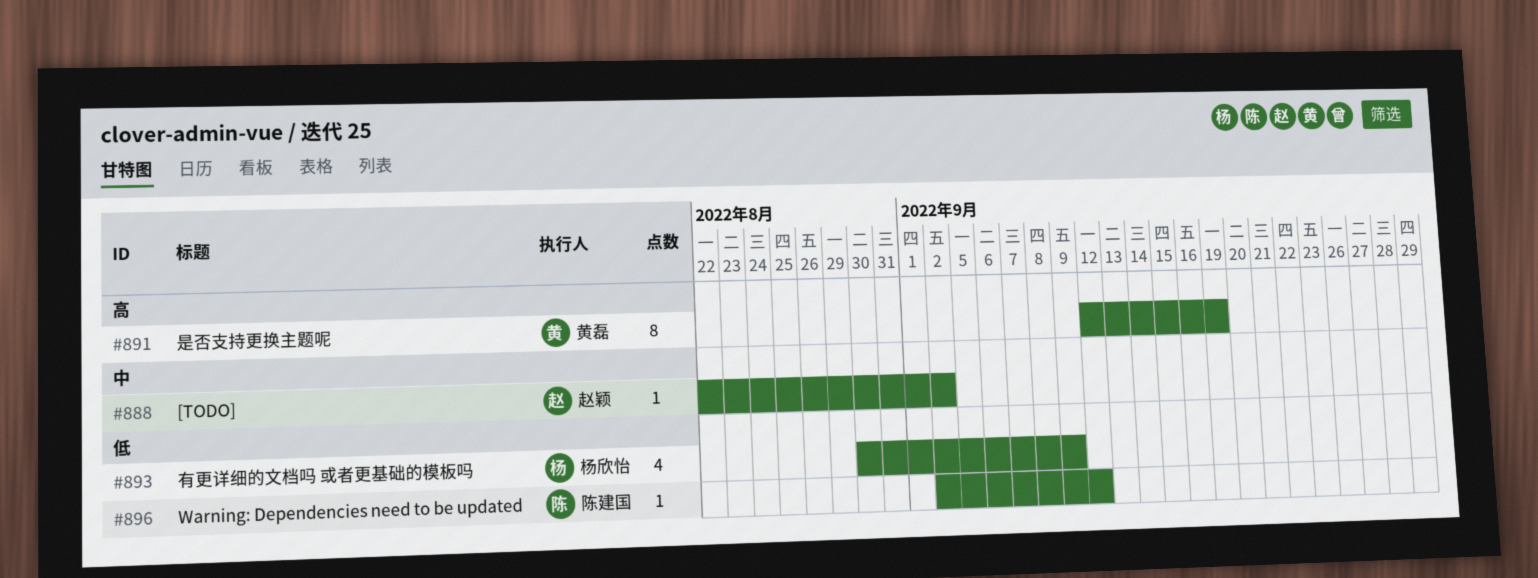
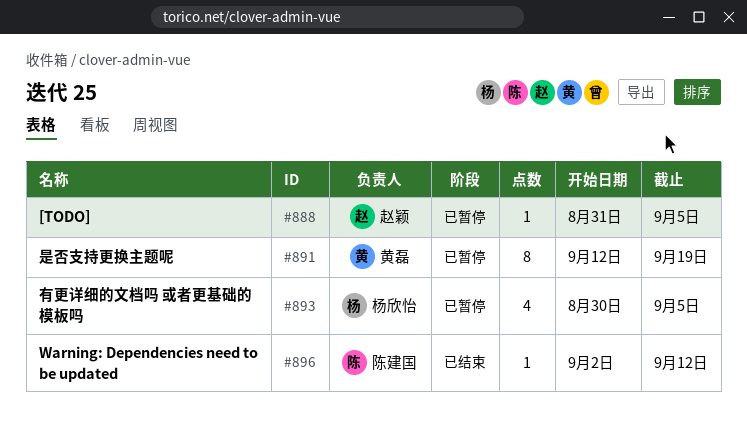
#888, start: Aug 22 -> Aug 31
#888, due: Sep 2 -> Sep 5
#893, due: Sep 9 -> Sep 5

